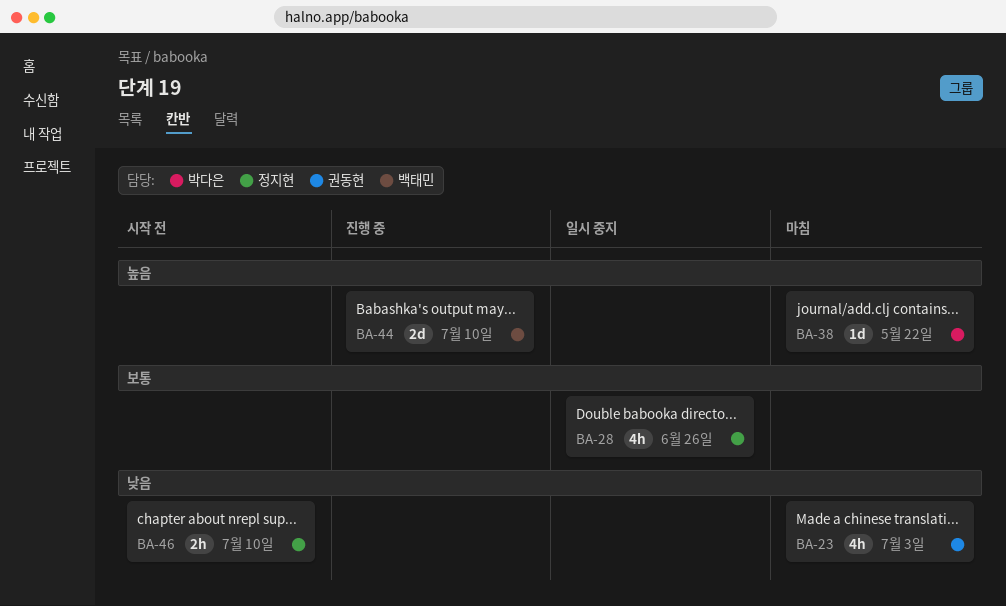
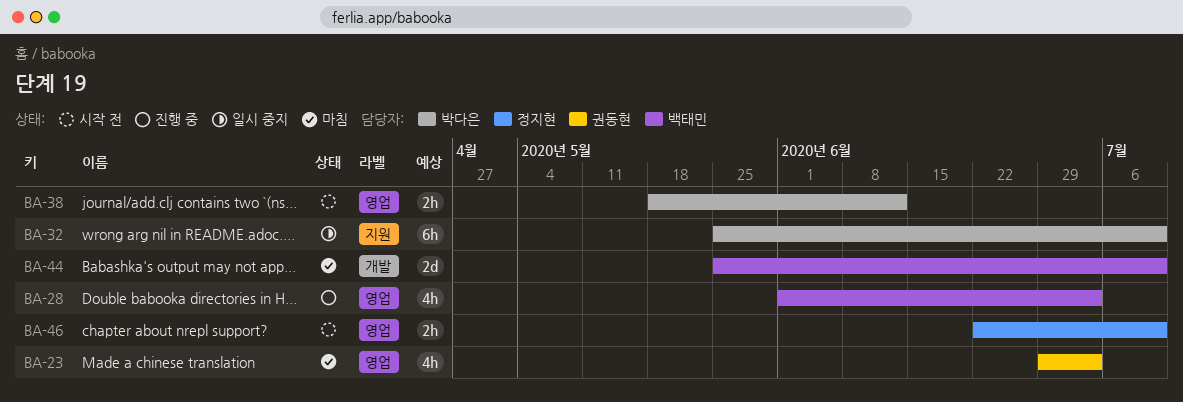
BA-28, status: 일시 중지 -> 진행 중
BA-28, owner: 정지현 -> 백태민
BA-28, due: Jun 26 -> Jul 3
BA-32: none -> present
BA-38, status: 마침 -> 시작 전
BA-38, estimate: 1d -> 2h
BA-38, due: May 22 -> Jun 12
BA-44, status: 진행 중 -> 마침

